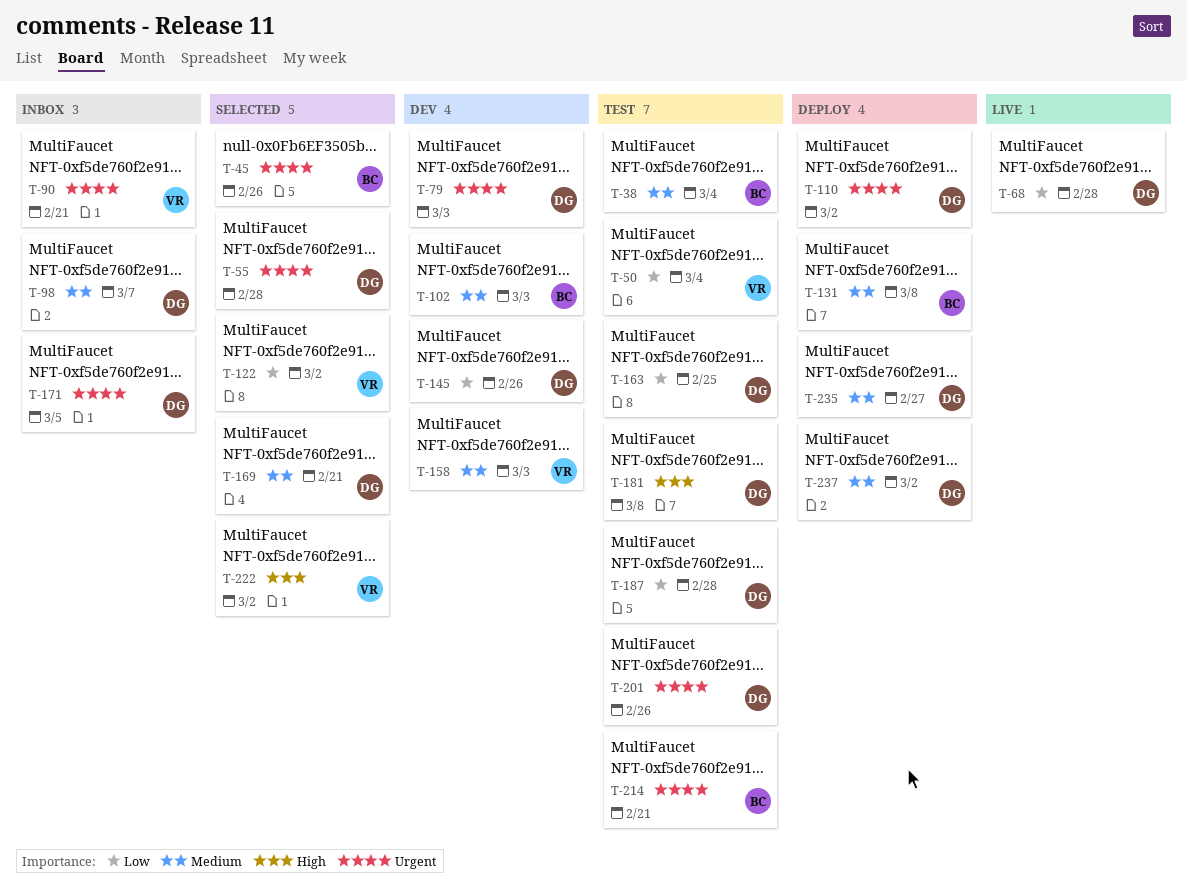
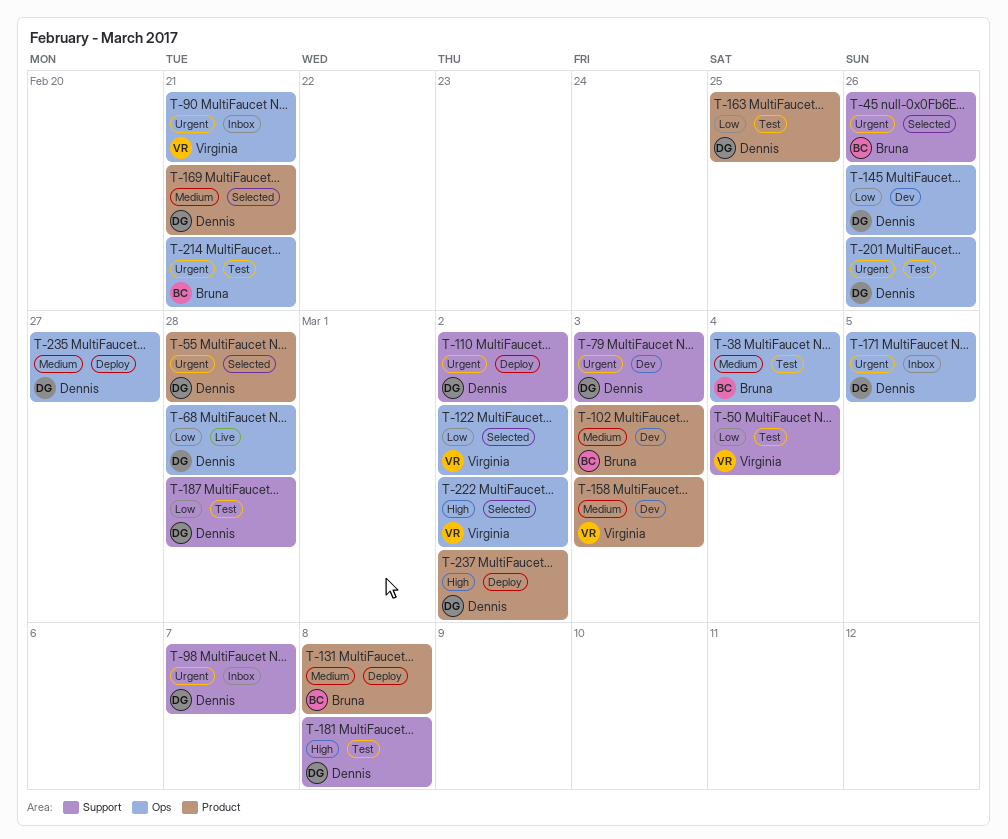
T-98, priority: Medium -> Urgent
T-237, priority: Medium -> High

